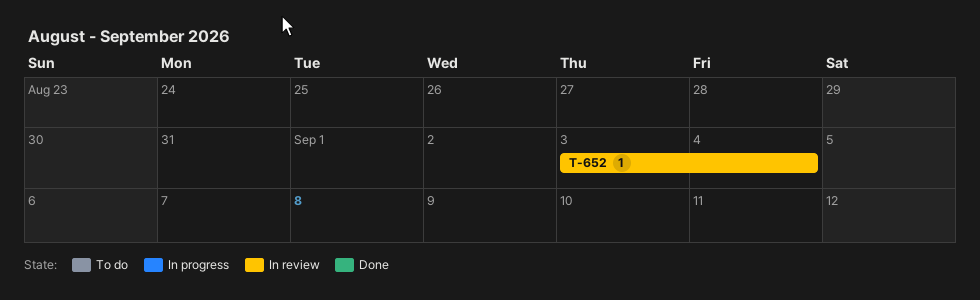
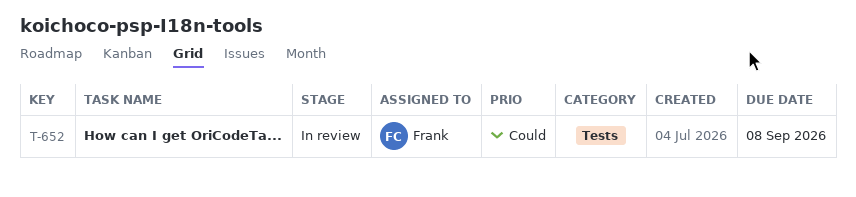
T-652, due: Sep 4 -> Sep 8

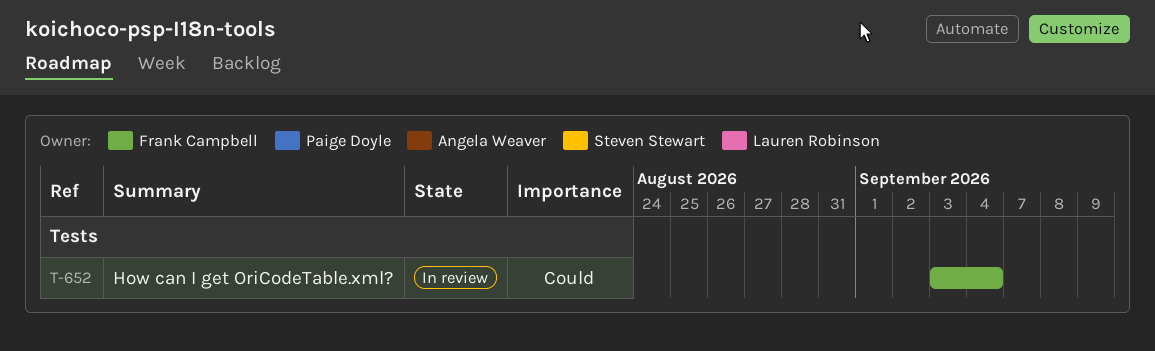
T-652, due: Sep 8 -> Sep 4

